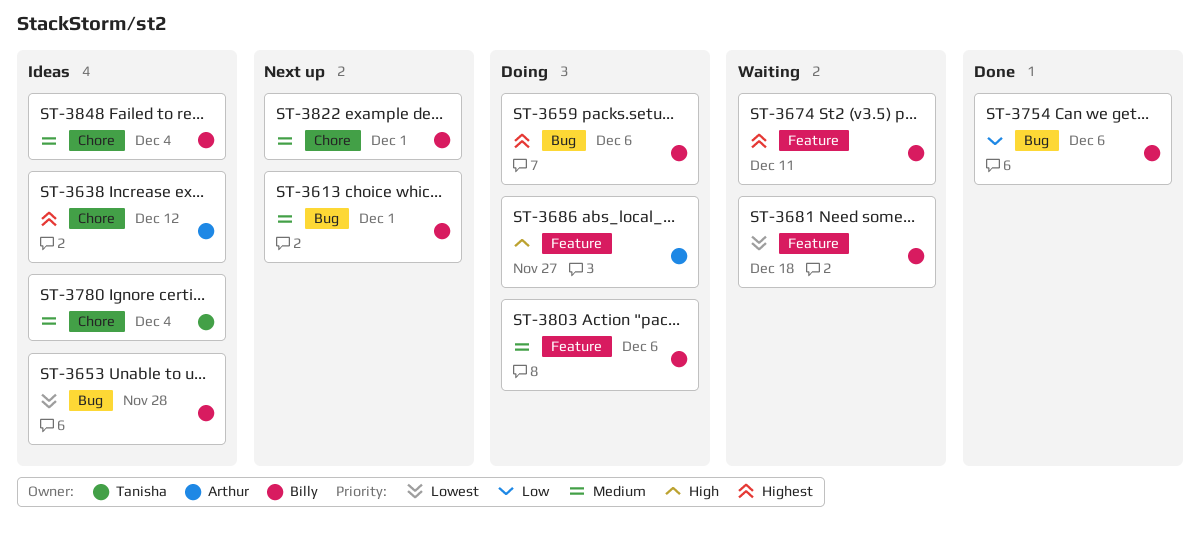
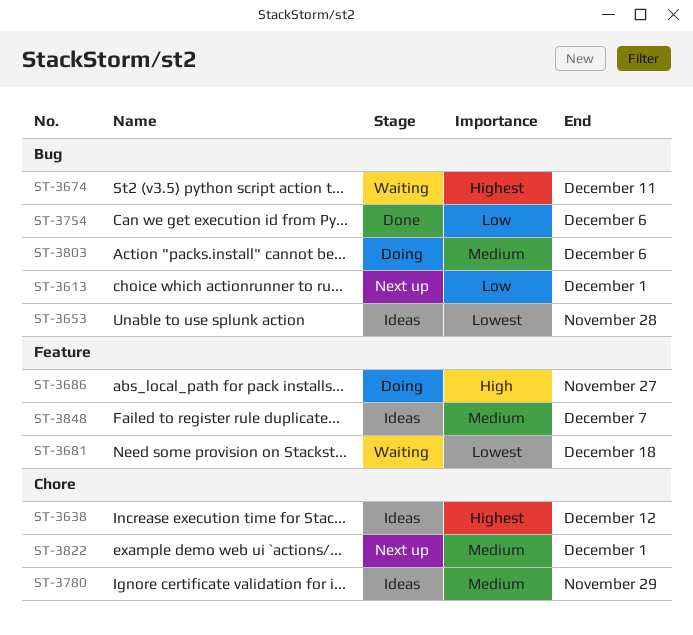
ST-3613, priority: Medium -> Low
ST-3659: present -> none
ST-3674, label: Feature -> Bug
ST-3780, due: Dec 4 -> Nov 29
ST-3803, label: Feature -> Bug
ST-3848, label: Chore -> Feature
ST-3848, due: Dec 4 -> Dec 7

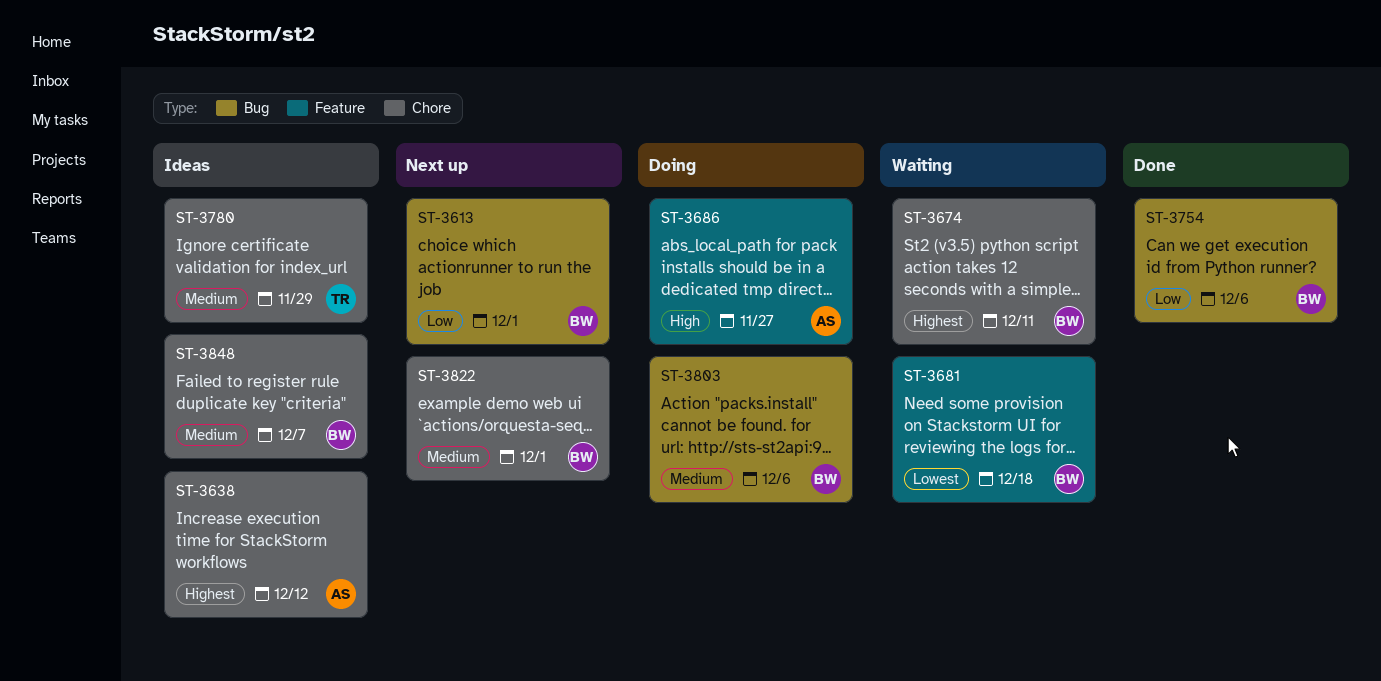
ST-3653: present -> none
ST-3674, label: Bug -> Chore
ST-3848, label: Feature -> Chore

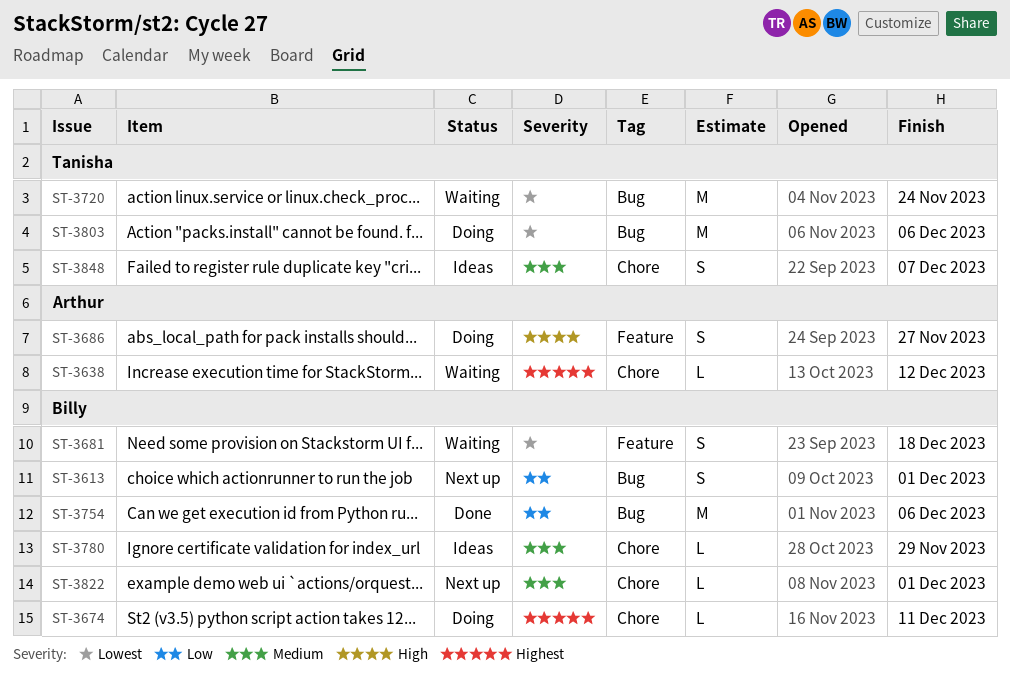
ST-3638, status: Ideas -> Waiting
ST-3674, status: Waiting -> Doing
ST-3720: none -> present
ST-3780, owner: Tanisha -> Billy
ST-3803, owner: Billy -> Tanisha
ST-3803, priority: Medium -> Lowest
ST-3848, owner: Billy -> Tanisha

